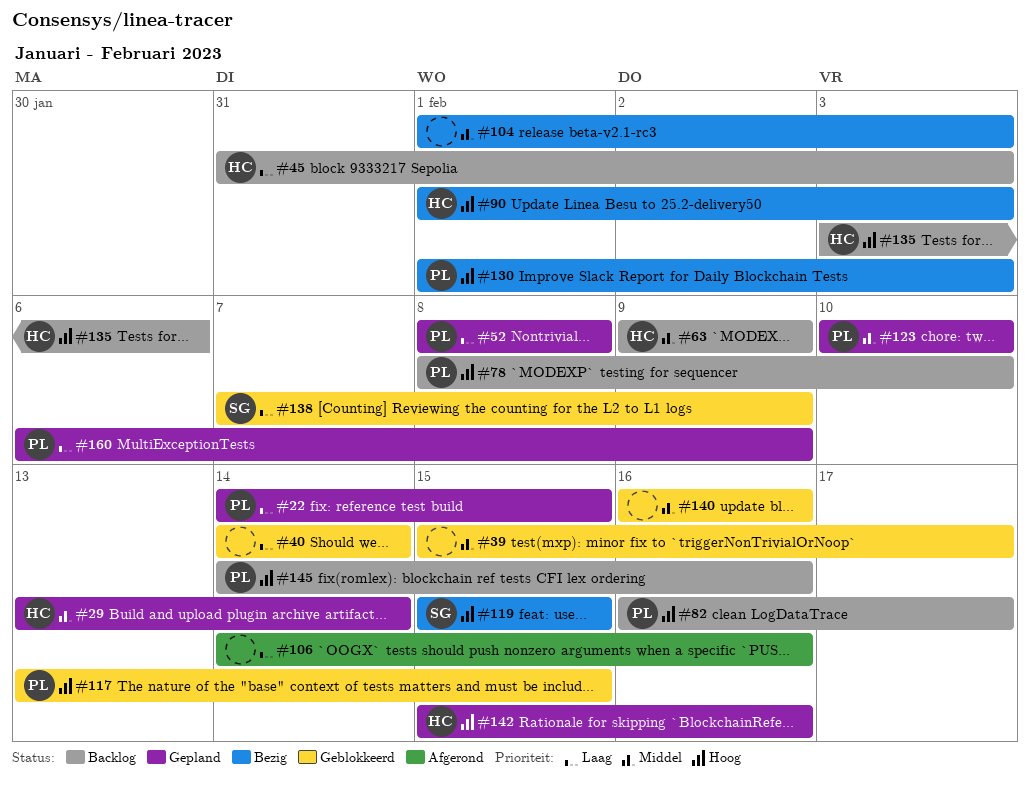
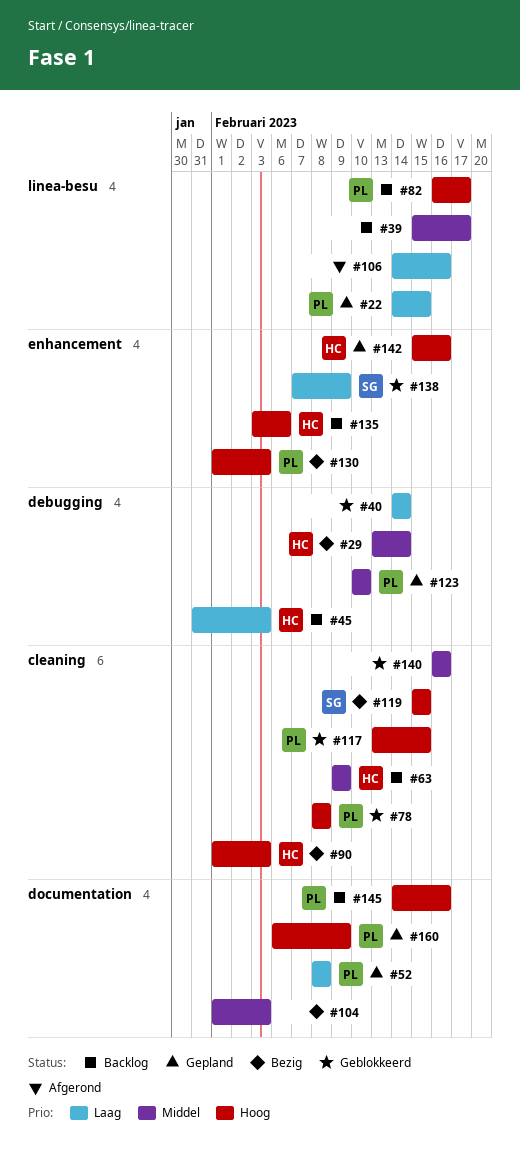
#29, status: Gepland -> Bezig
#39, status: Geblokkeerd -> Backlog
#78, status: Backlog -> Geblokkeerd
#78, due: Feb 10 -> Feb 8
#160, priority: Laag -> Hoog

